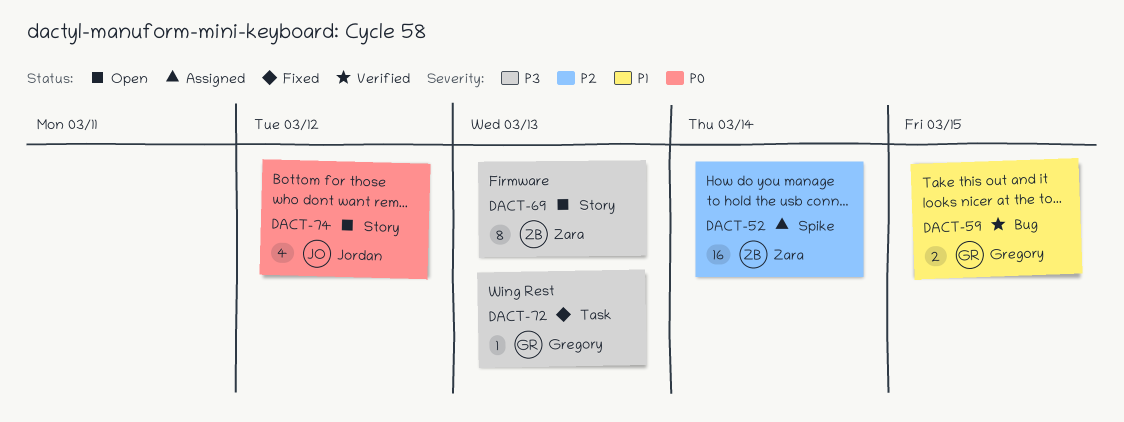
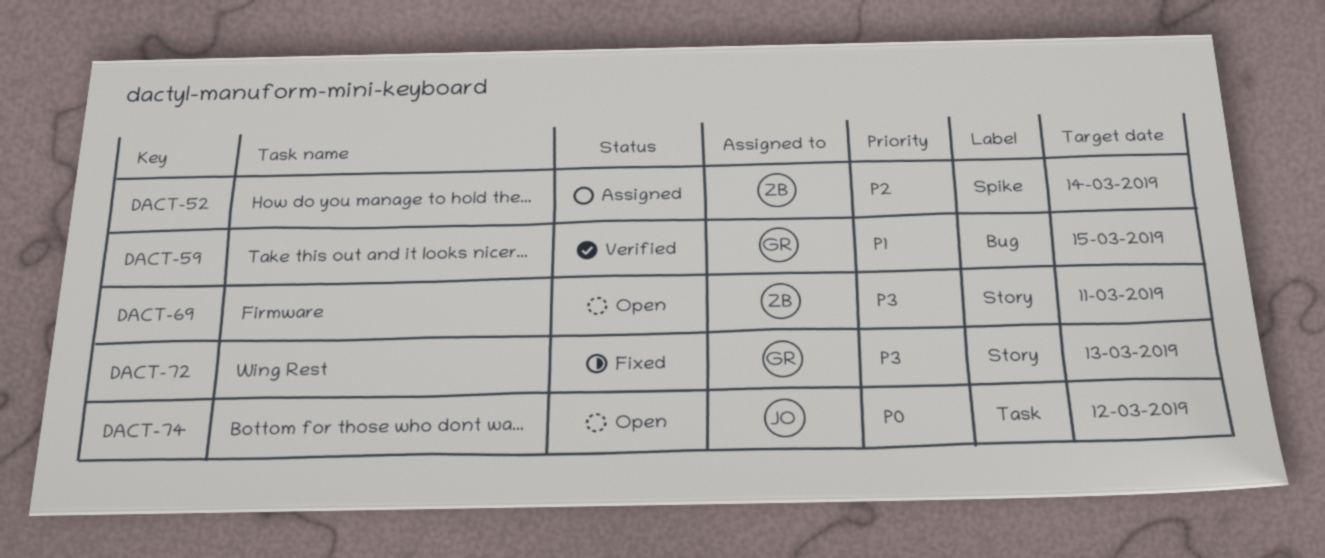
DACT-69, due: Mar 13 -> Mar 11
DACT-72, label: Task -> Story
DACT-74, label: Story -> Task

